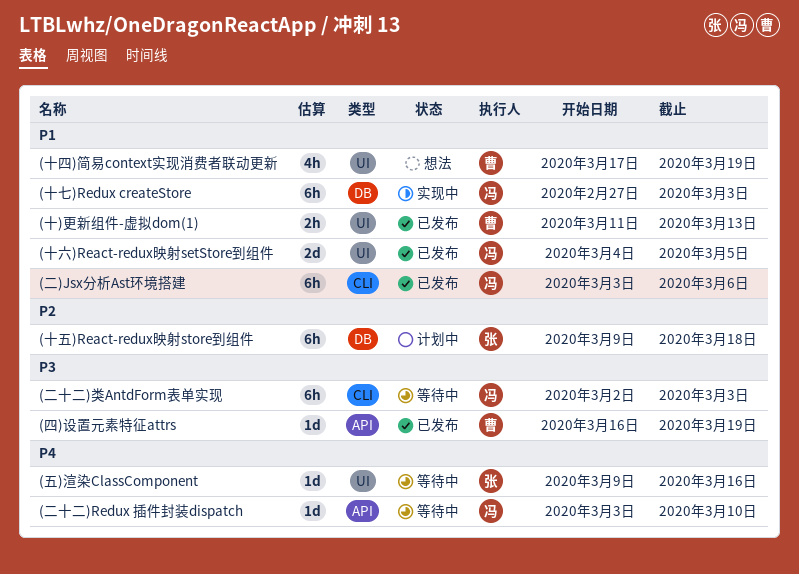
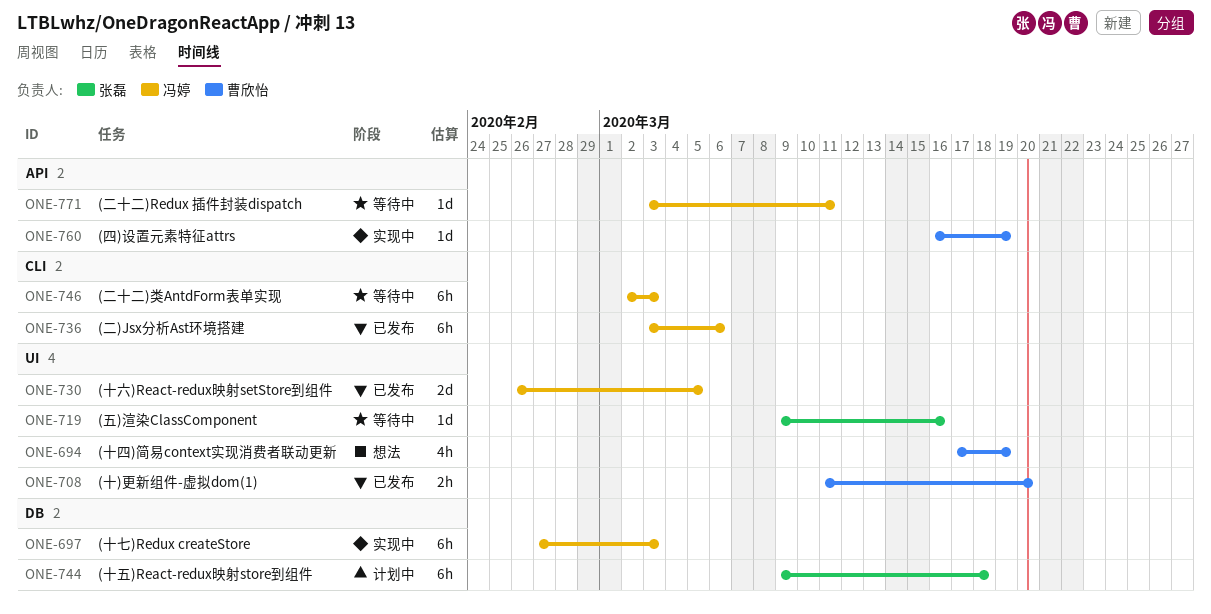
(二十二)Redux 插件封装dispatch, due: Mar 10 -> Mar 11
(十)更新组件-虚拟dom(1), due: Mar 13 -> Mar 20
(十六)React-redux映射setStore到组件, start: Mar 4 -> Feb 26
(四)设置元素特征attrs, status: 已发布 -> 实现中

